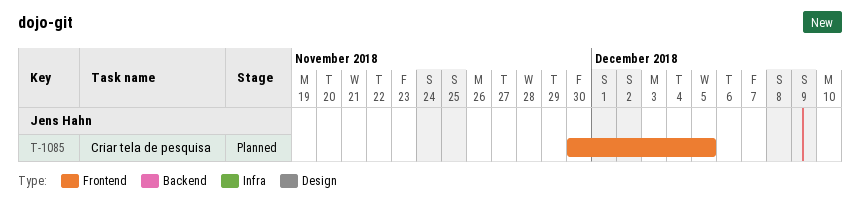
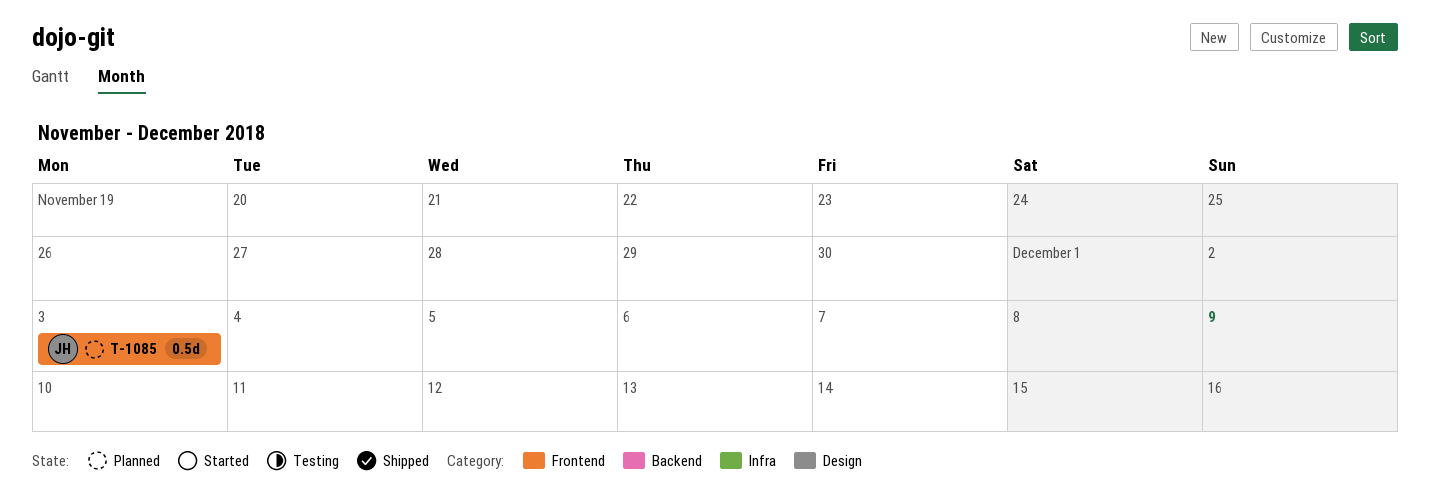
T-1085, start: Nov 30 -> Dec 3
T-1085, due: Dec 5 -> Dec 3

